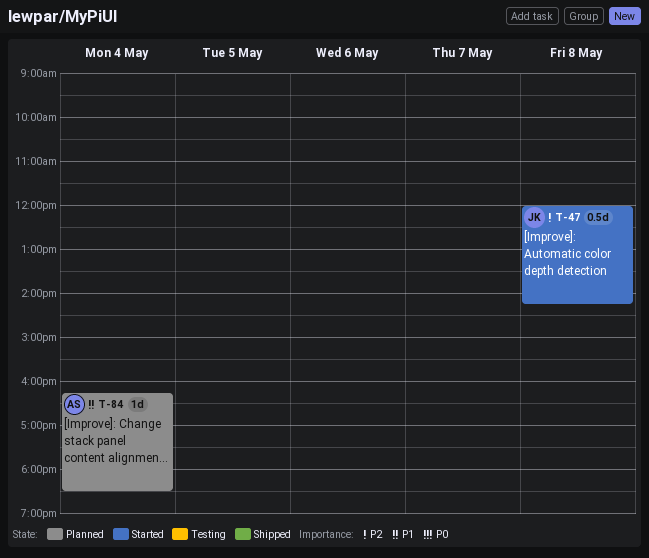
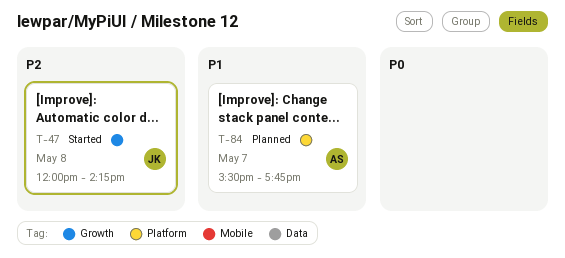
T-84, day: May 4 -> May 7
T-84, begins: 16:15 -> 15:30
T-84, ends: 18:30 -> 17:45

